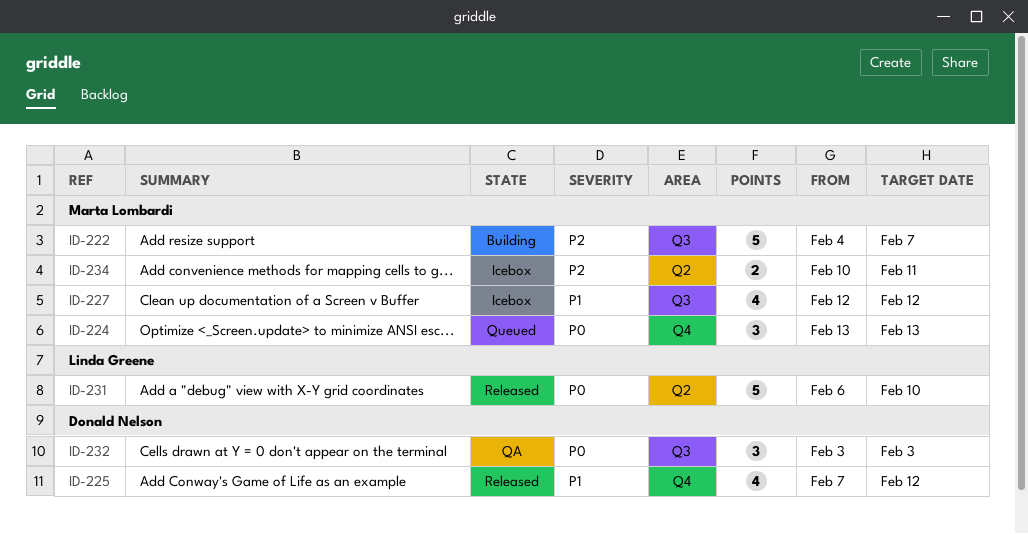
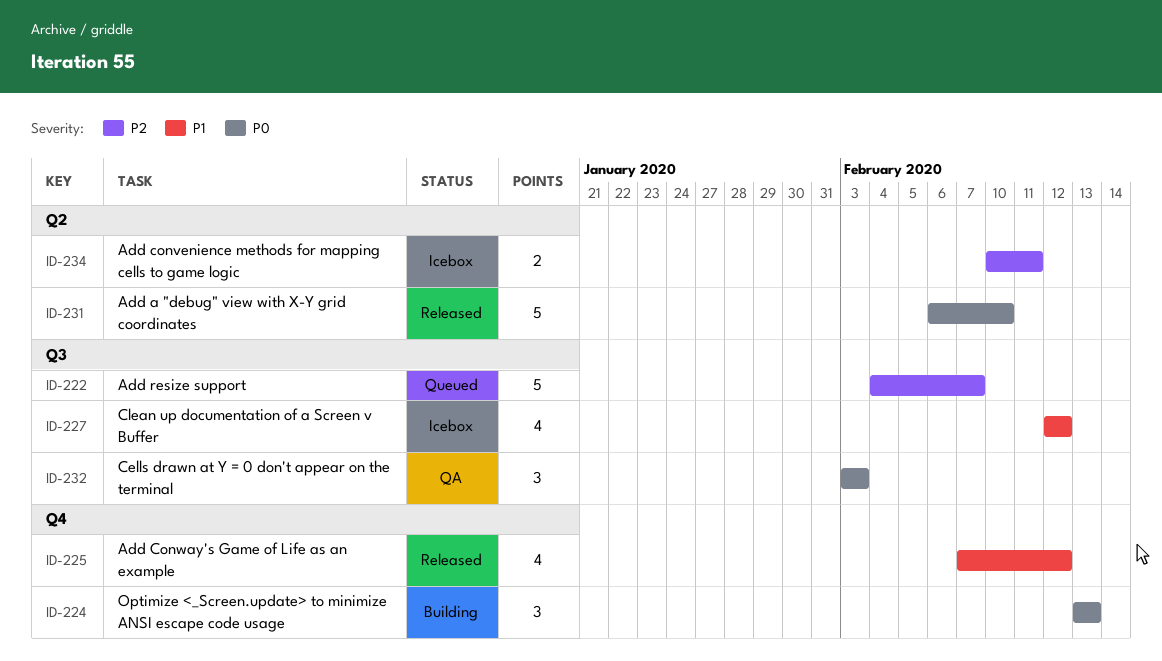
ID-222, status: Building -> Queued
ID-224, status: Queued -> Building

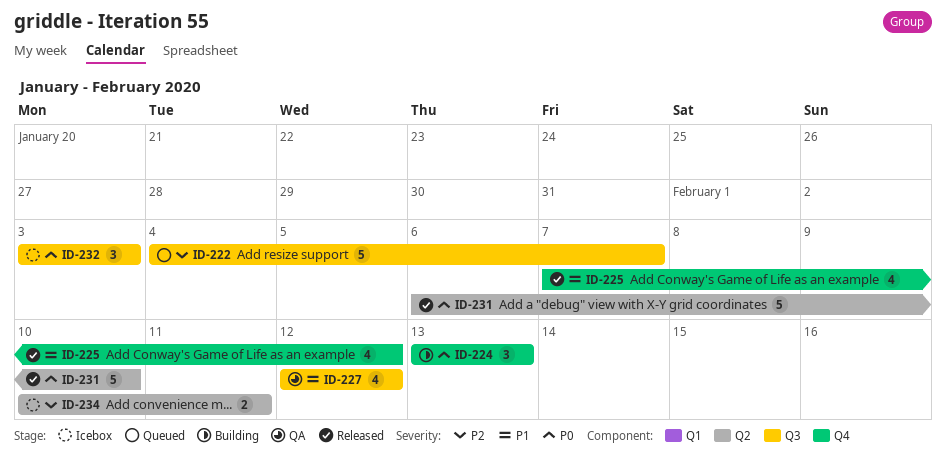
ID-227, status: Icebox -> QA
ID-232, status: QA -> Icebox

